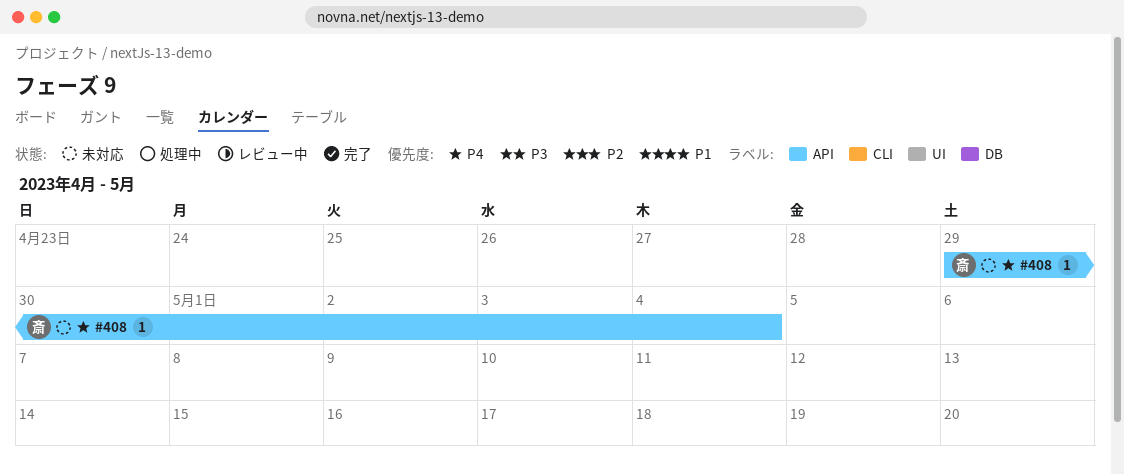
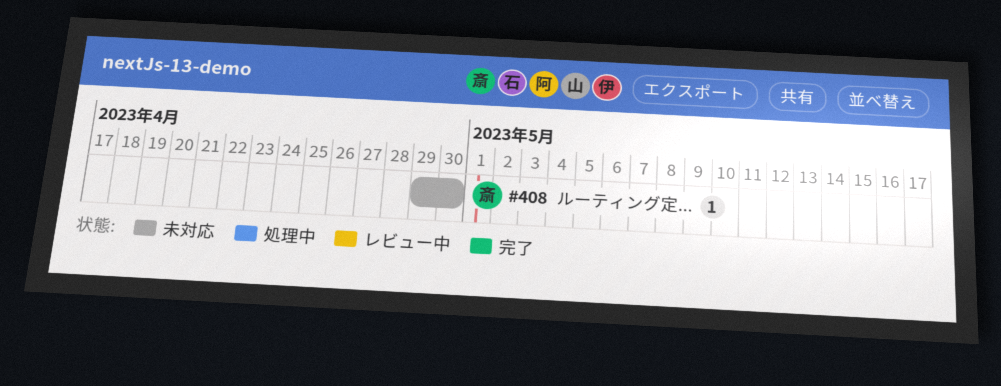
#408, due: May 4 -> Apr 30

